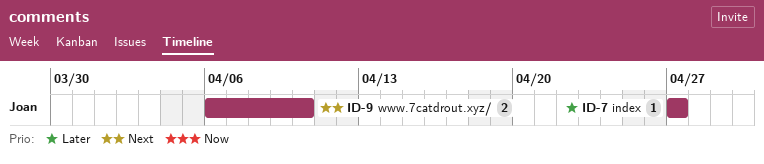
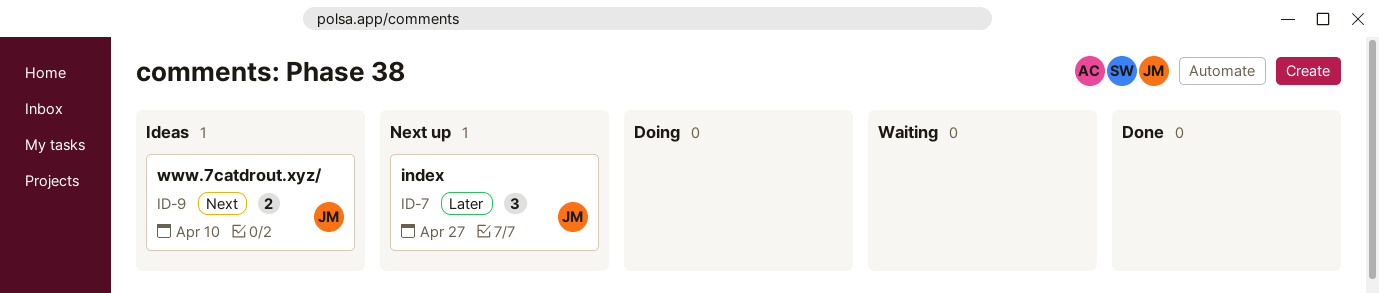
ID-7, estimate: 1 -> 3

